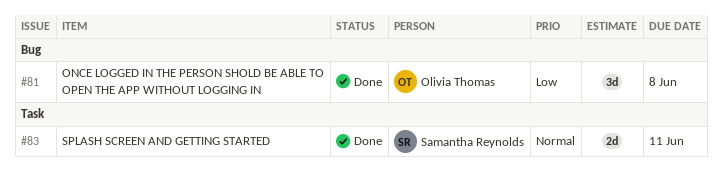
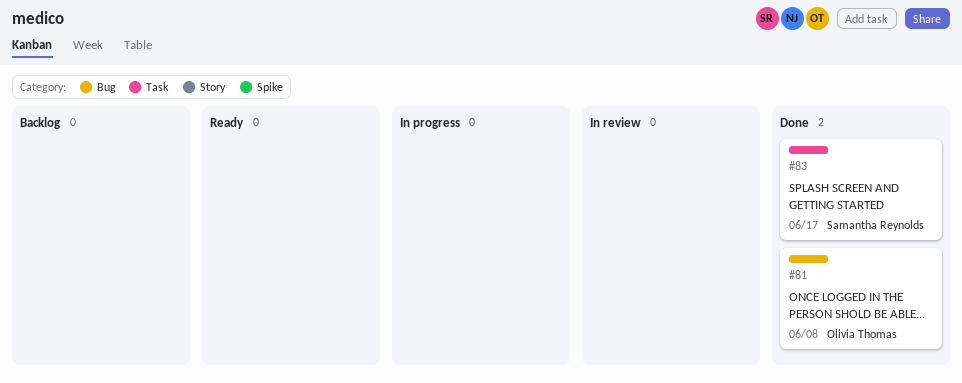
#83, due: Jun 11 -> Jun 17

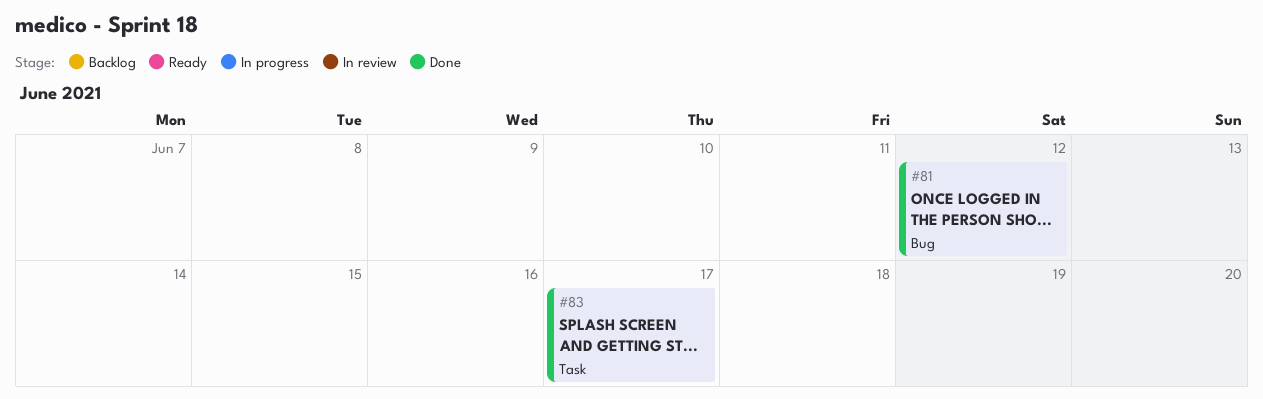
#81, due: Jun 8 -> Jun 12

